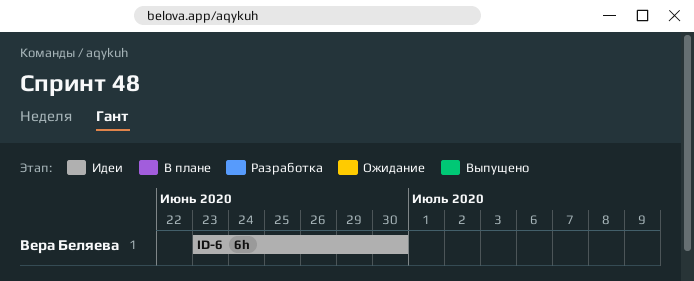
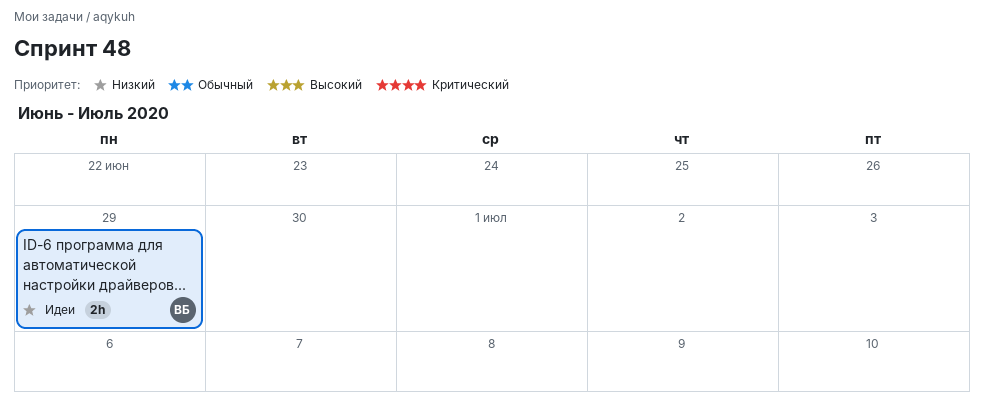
ID-6, estimate: 6h -> 2h
ID-6, due: Jun 30 -> Jun 29

